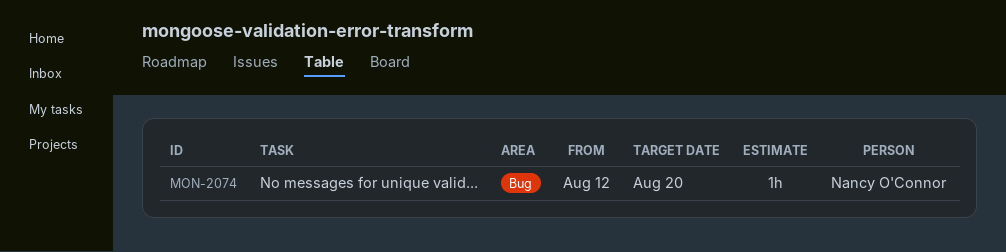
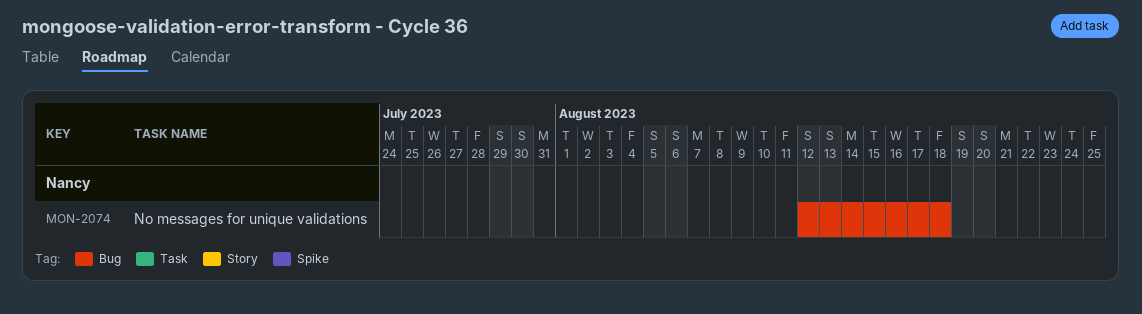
MON-2074, due: Aug 20 -> Aug 18

